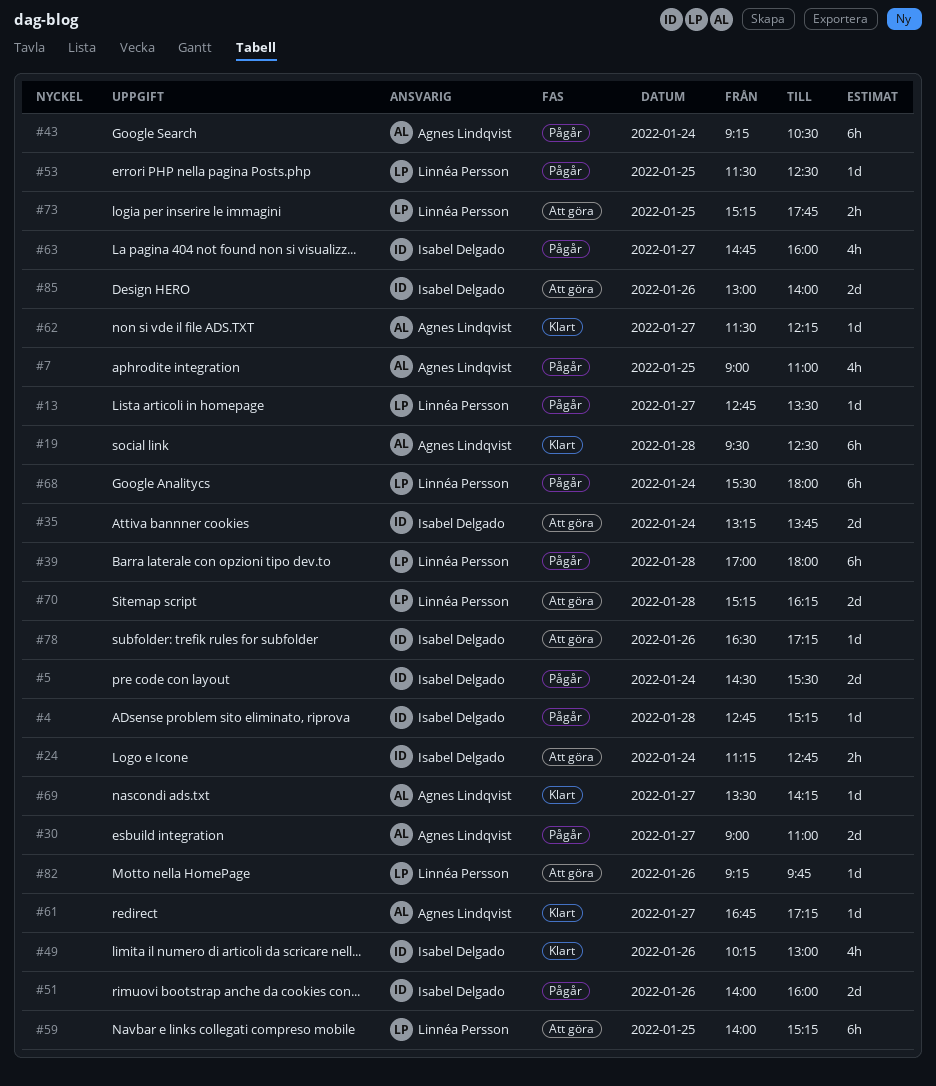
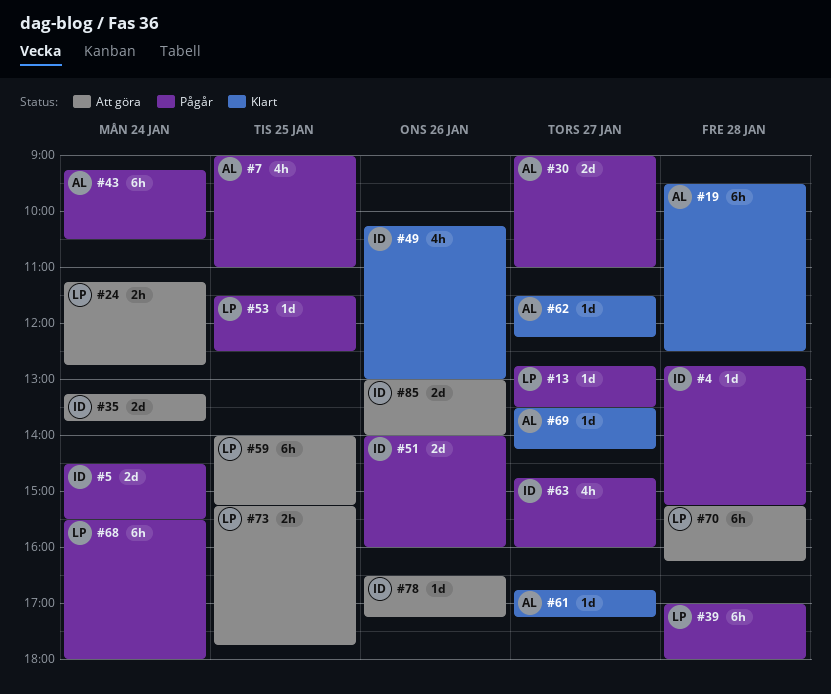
#24, owner: Isabel Delgado -> Linnéa Persson
#70, estimate: 2d -> 6h
#82: present -> none

